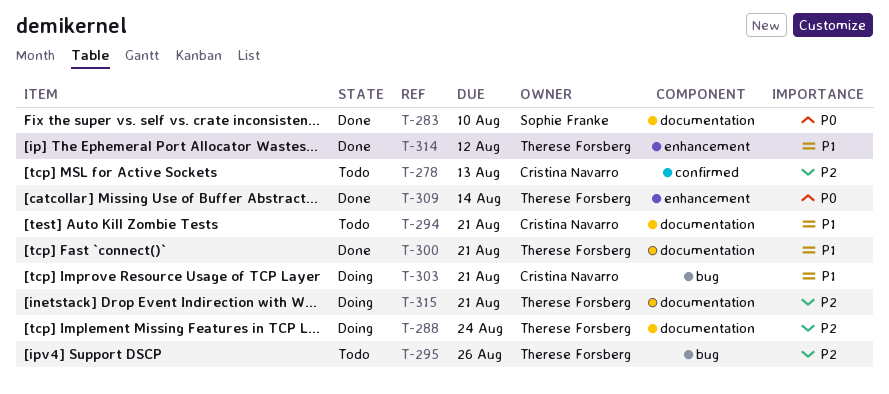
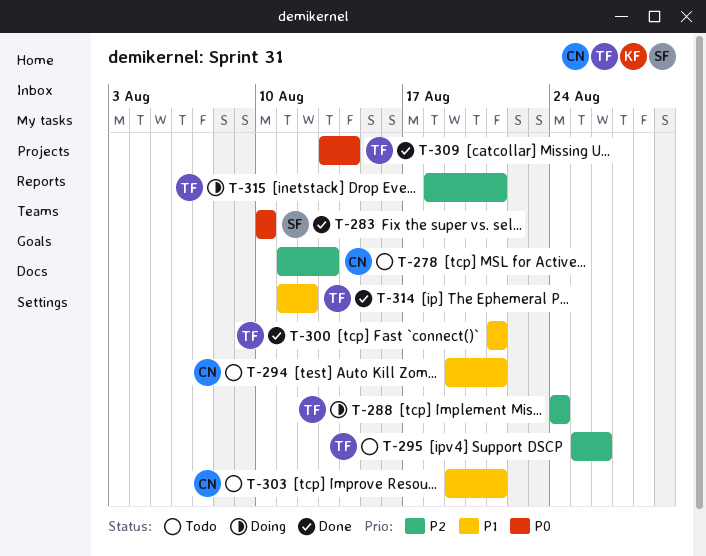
T-303, status: Doing -> Todo

